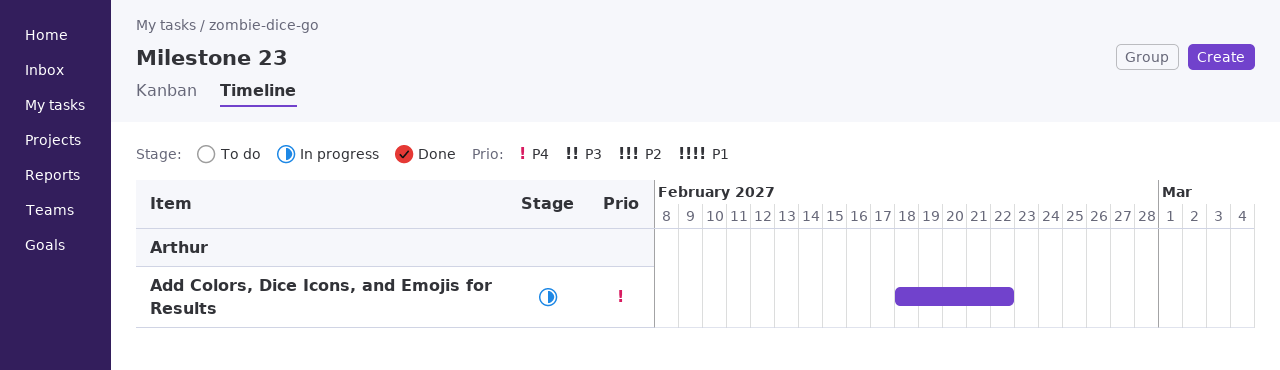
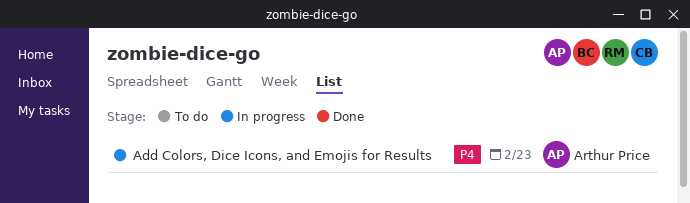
Add Colors, Dice Icons, and Emojis for Results, due: Feb 22 -> Feb 23

